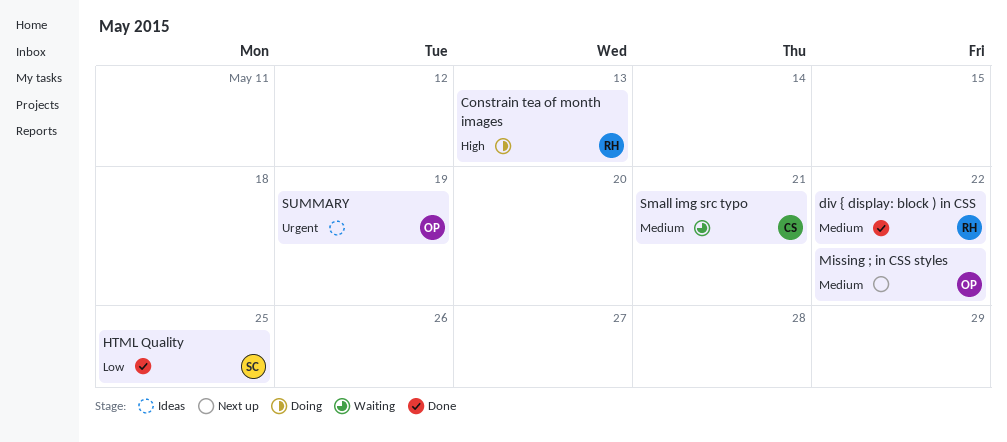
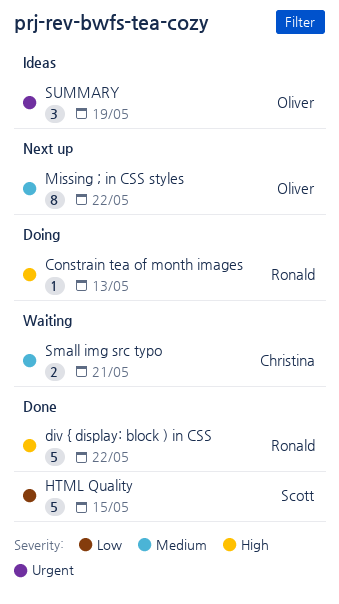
div { display: block ) in CSS, priority: Medium -> High
HTML Quality, due: May 25 -> May 15

